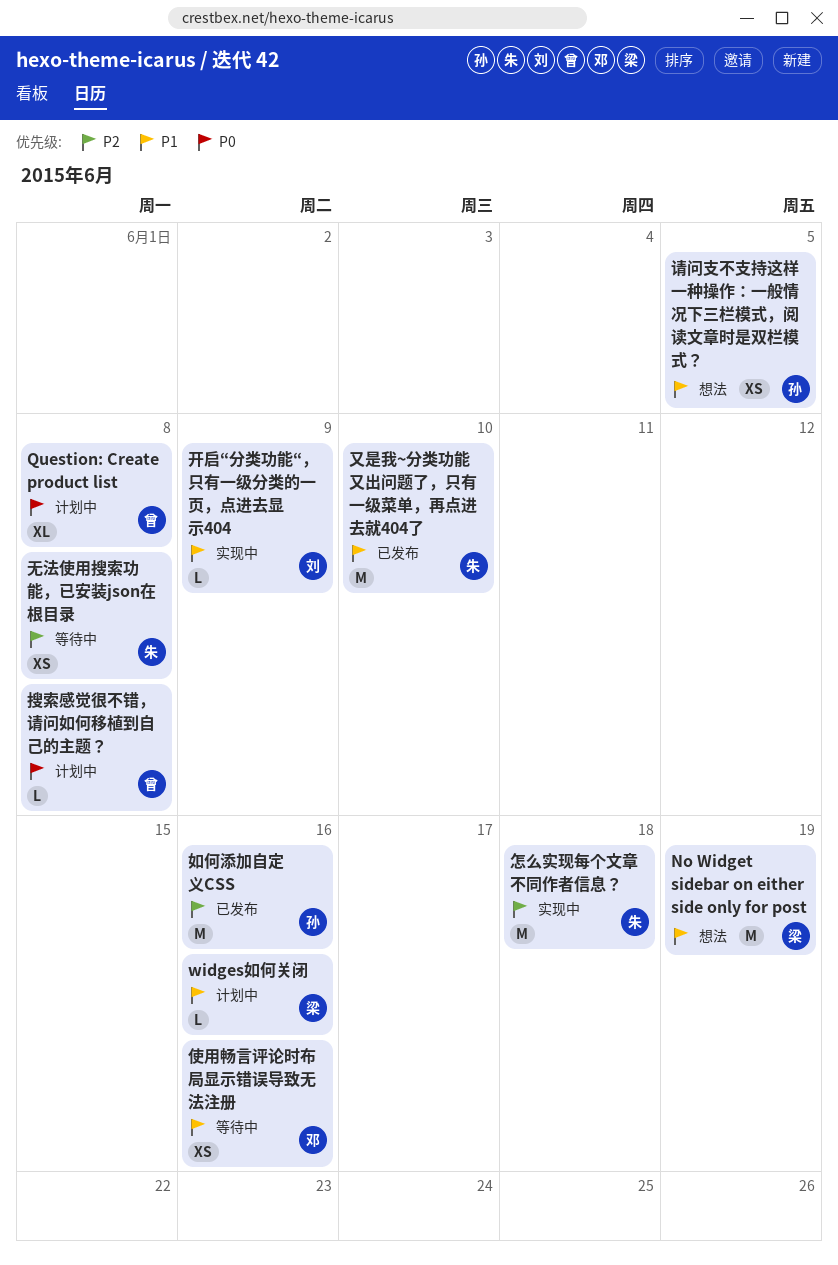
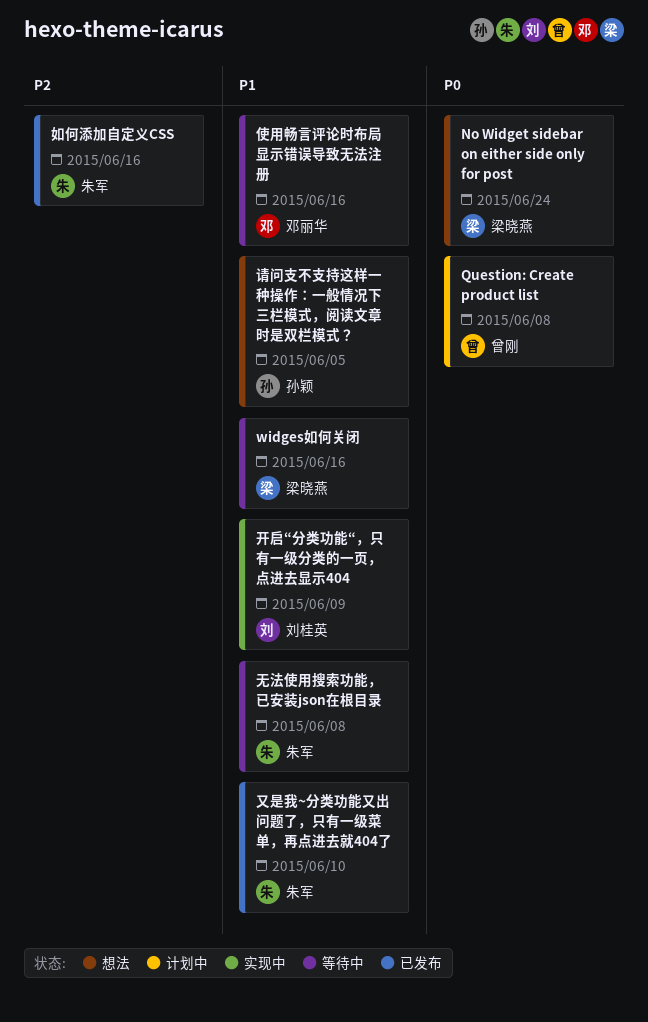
No Widget sidebar on either side only for post, priority: P1 -> P0
No Widget sidebar on either side only for post, due: Jun 19 -> Jun 24
widges如何关闭, status: 计划中 -> 等待中
如何添加自定义CSS, owner: 孙颖 -> 朱军
怎么实现每个文章不同作者信息？: present -> none
搜索感觉很不错，请问如何移植到自己的主题？: present -> none
无法使用搜索功能，已安装json在根目录, priority: P2 -> P1

